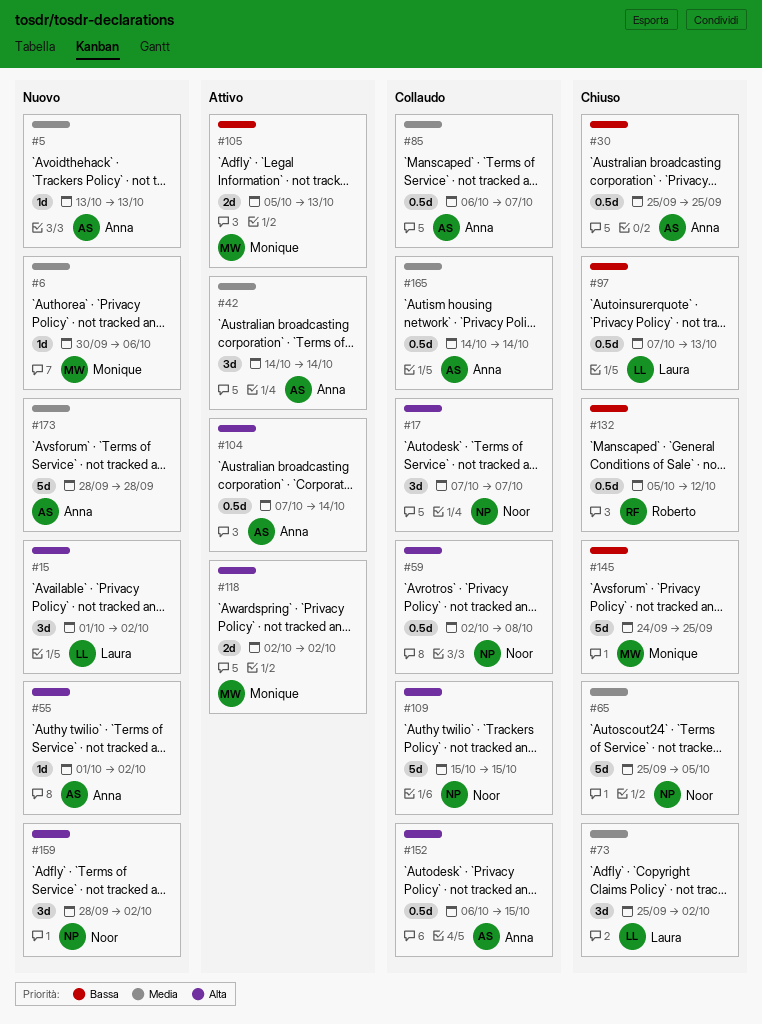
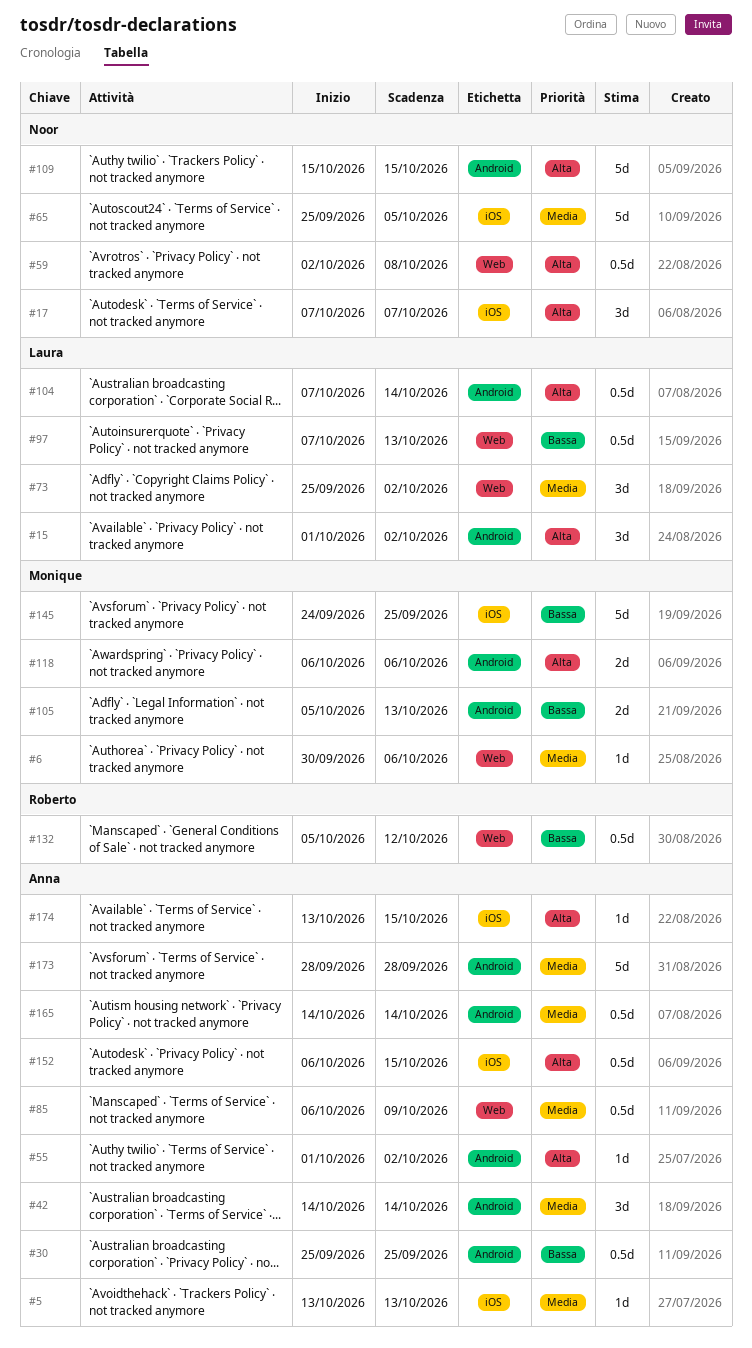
#85, due: Oct 7 -> Oct 9
#104, owner: Anna -> Laura
#118, start: Oct 2 -> Oct 6
#118, due: Oct 2 -> Oct 6
#159: present -> none
#174: none -> present

